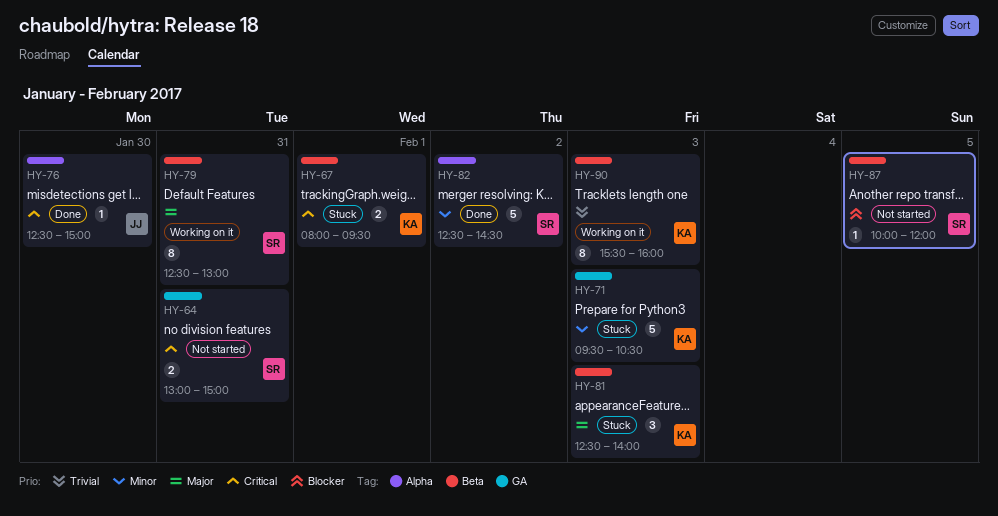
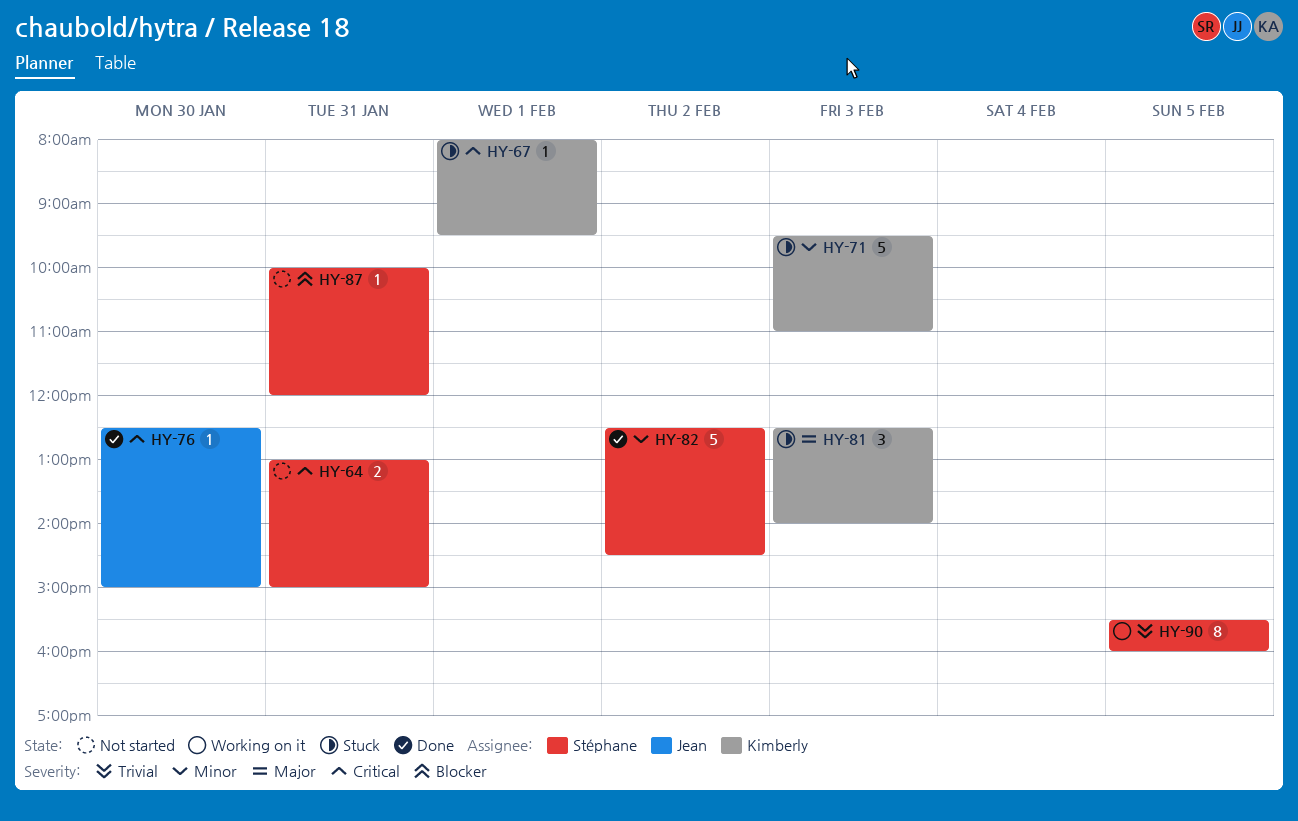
HY-67, estimate: 2 -> 1
HY-71, ends: 10:30 -> 11:00
HY-79: present -> none
HY-87, day: Feb 5 -> Jan 31
HY-90, owner: Kimberly -> Stéphane
HY-90, day: Feb 3 -> Feb 5

